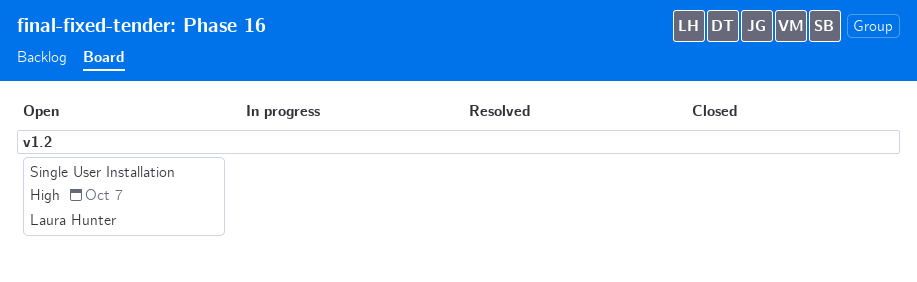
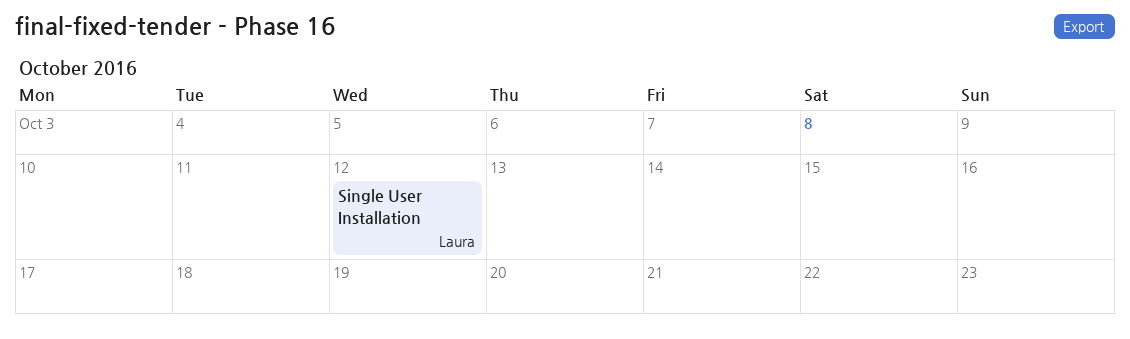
Single User Installation, due: Oct 7 -> Oct 12

